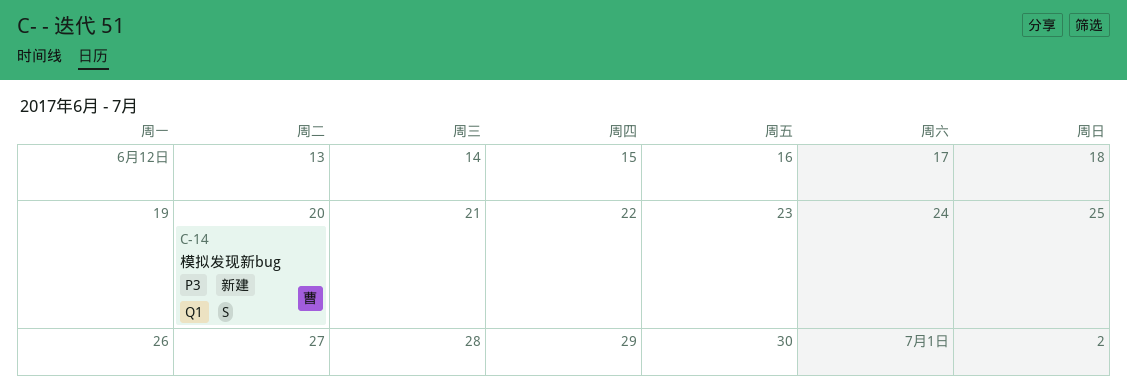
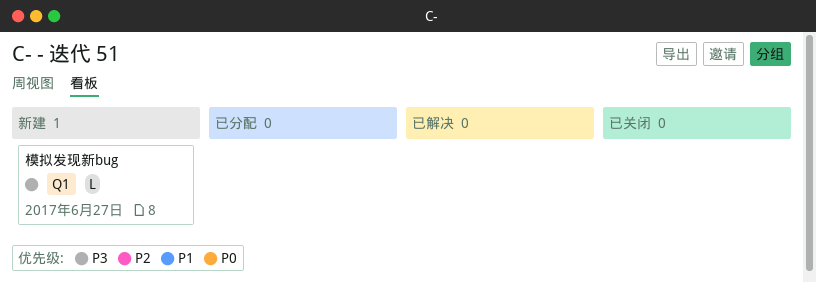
模拟发现新bug, estimate: S -> L
模拟发现新bug, due: Jun 20 -> Jun 27

